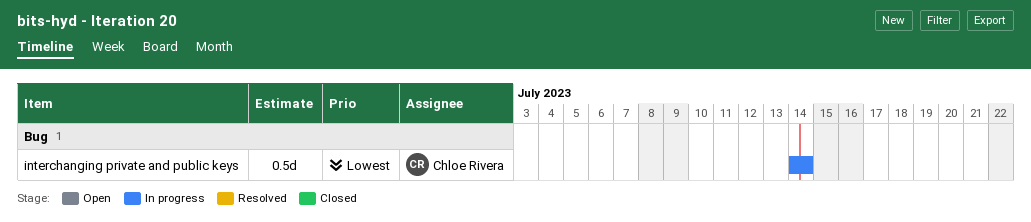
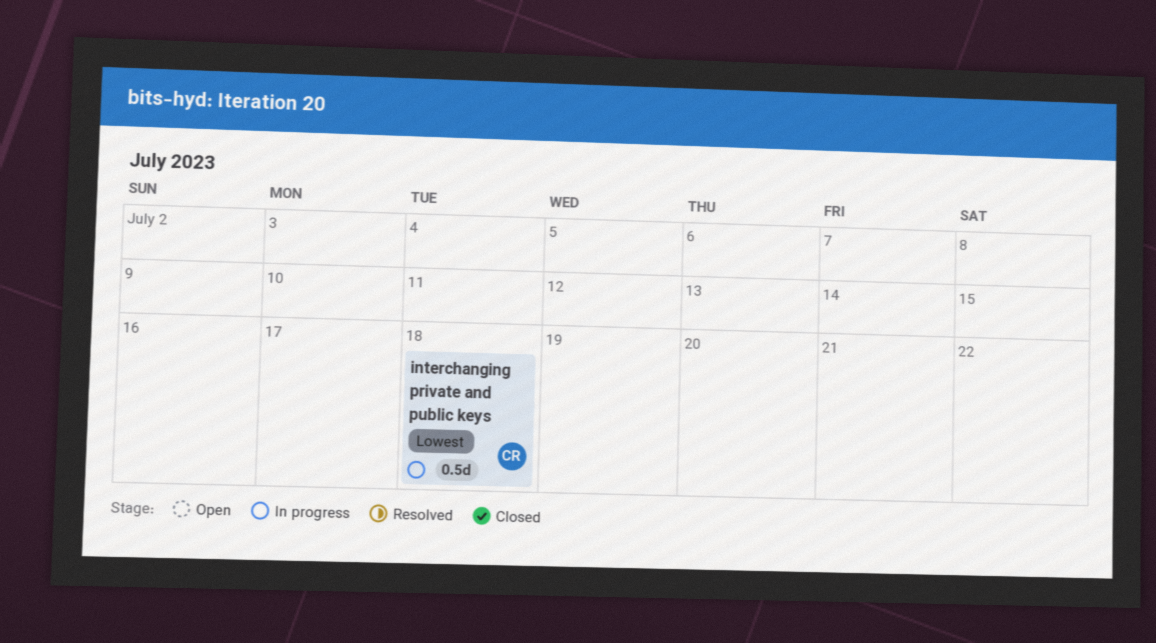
interchanging private and public keys, due: Jul 14 -> Jul 18

